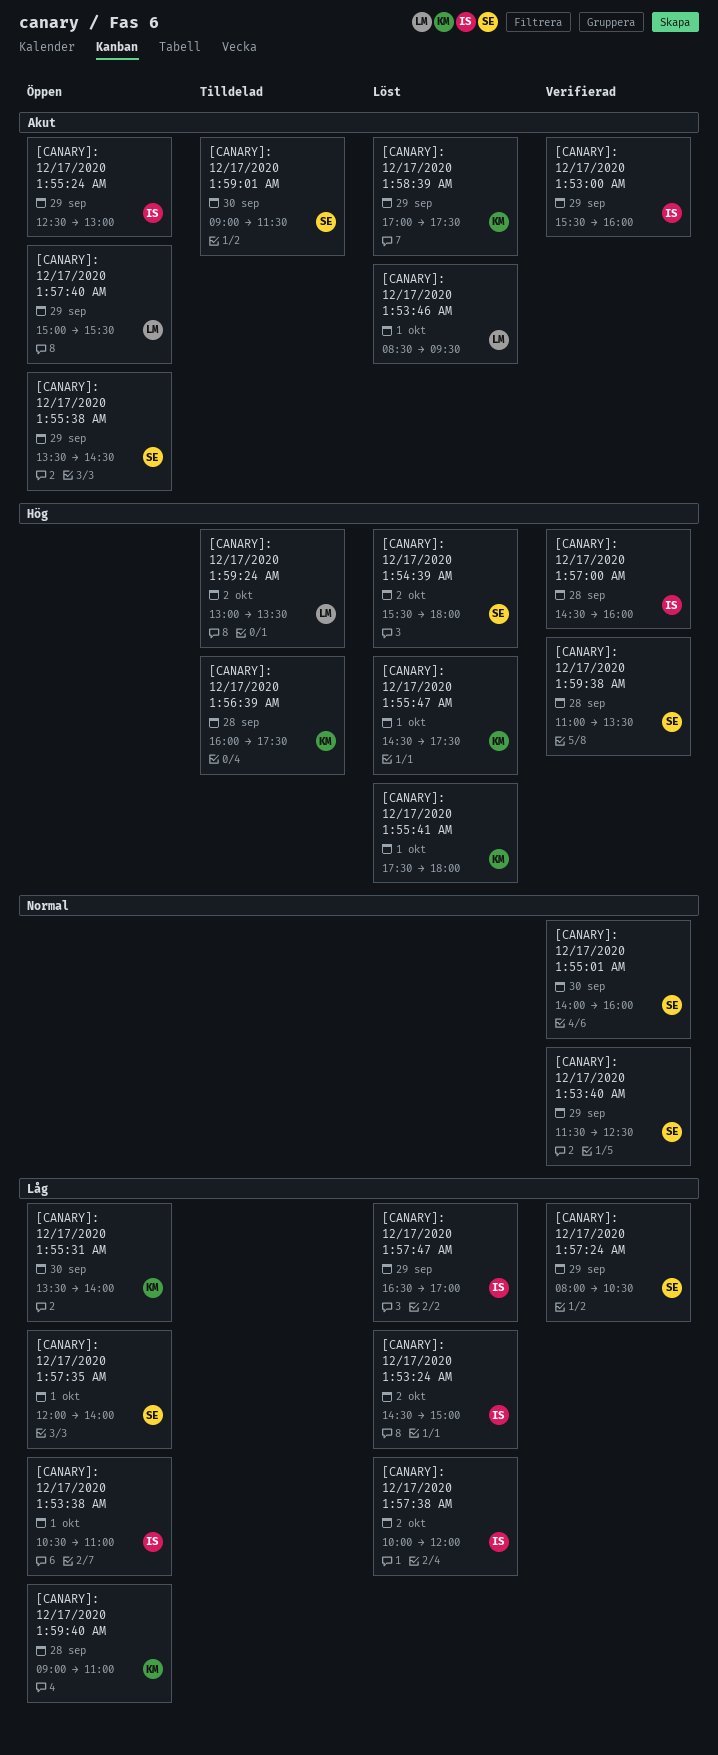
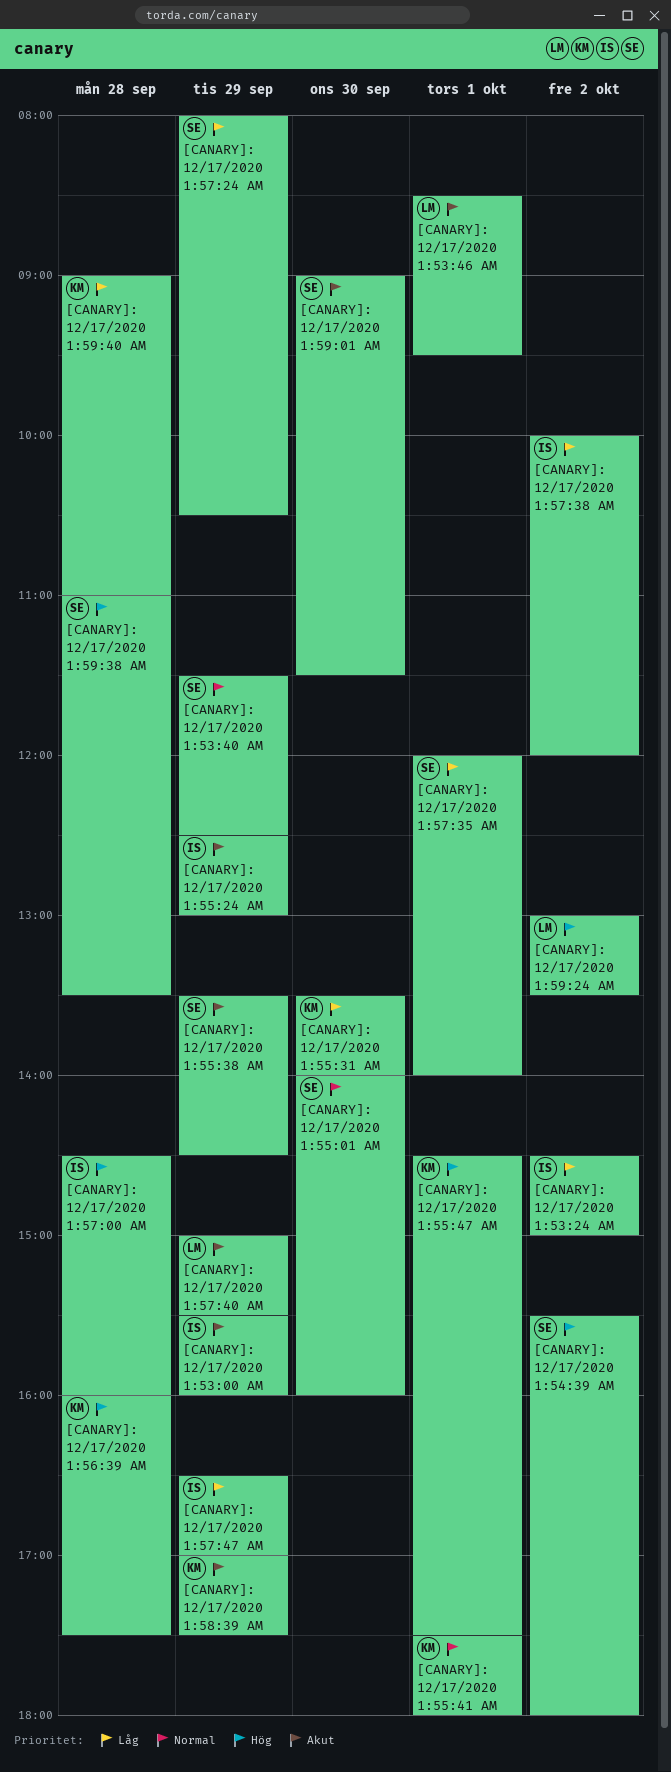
[CANARY]: 12/17/2020 1:53:38 AM: present -> none
[CANARY]: 12/17/2020 1:55:41 AM, priority: Hög -> Normal

